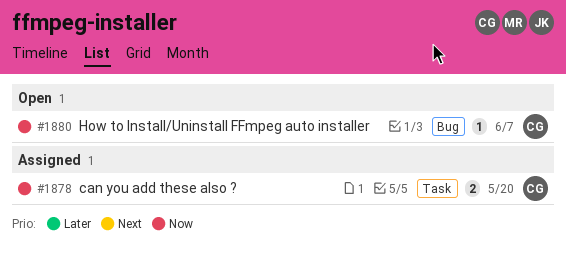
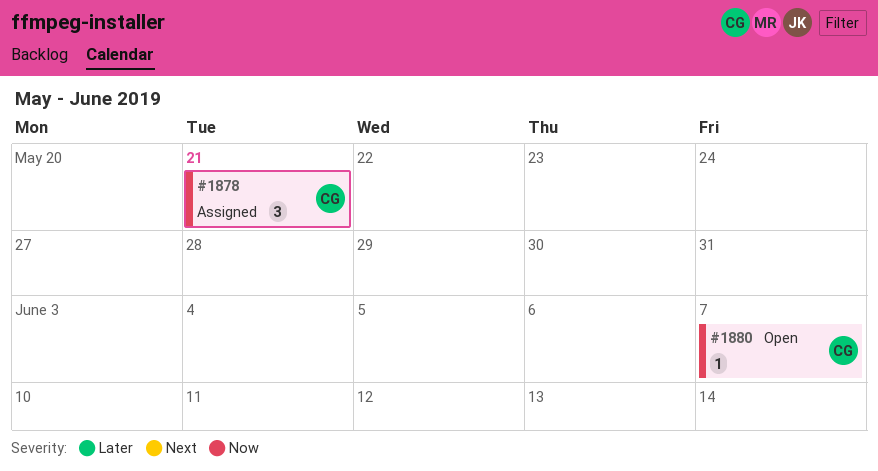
#1878, estimate: 2 -> 3
#1878, due: May 20 -> May 21

